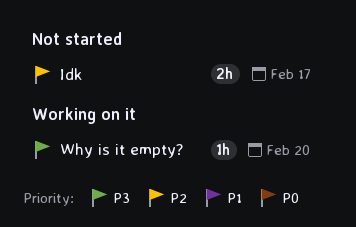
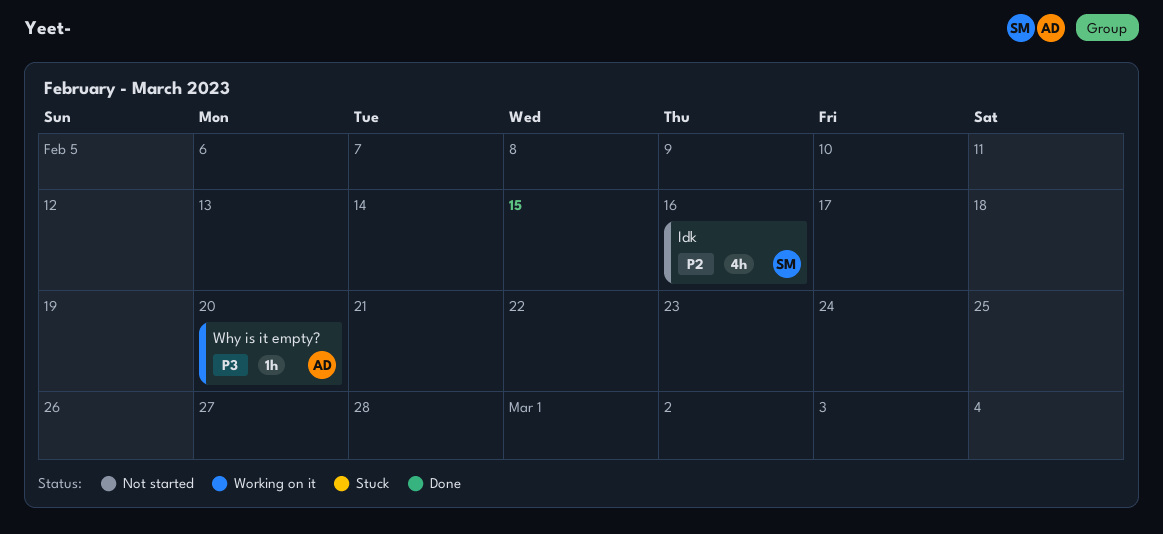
Idk, estimate: 2h -> 4h
Idk, due: Feb 17 -> Feb 16

